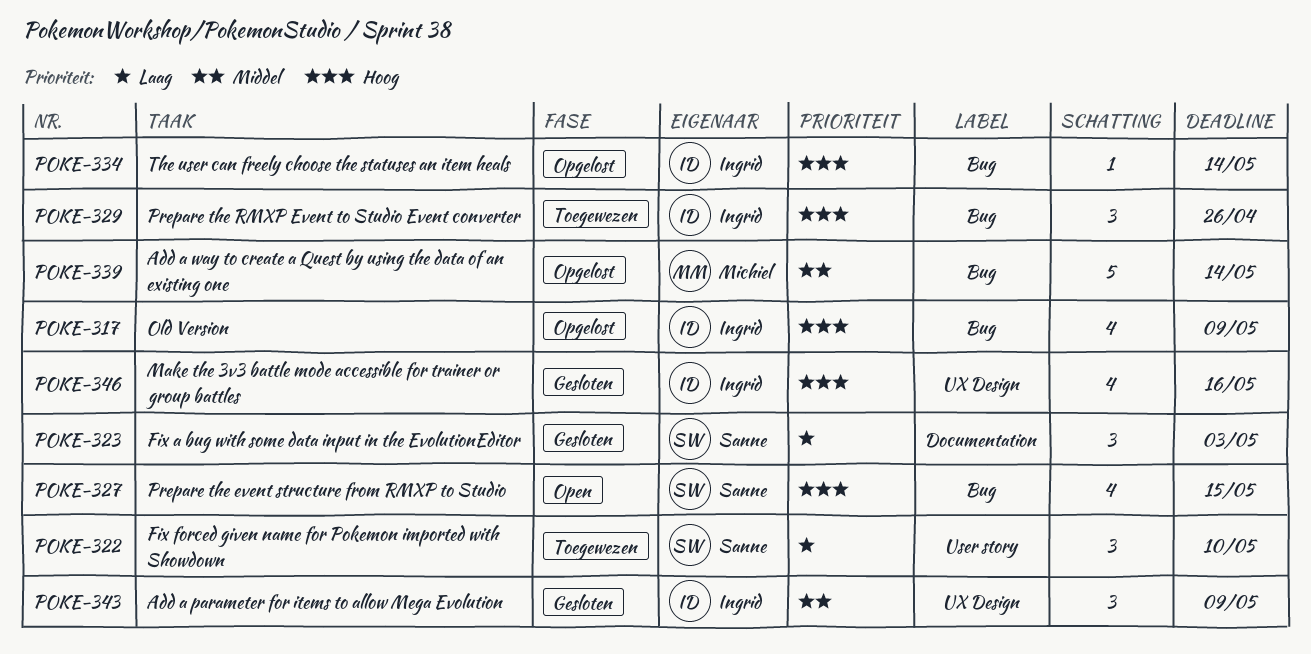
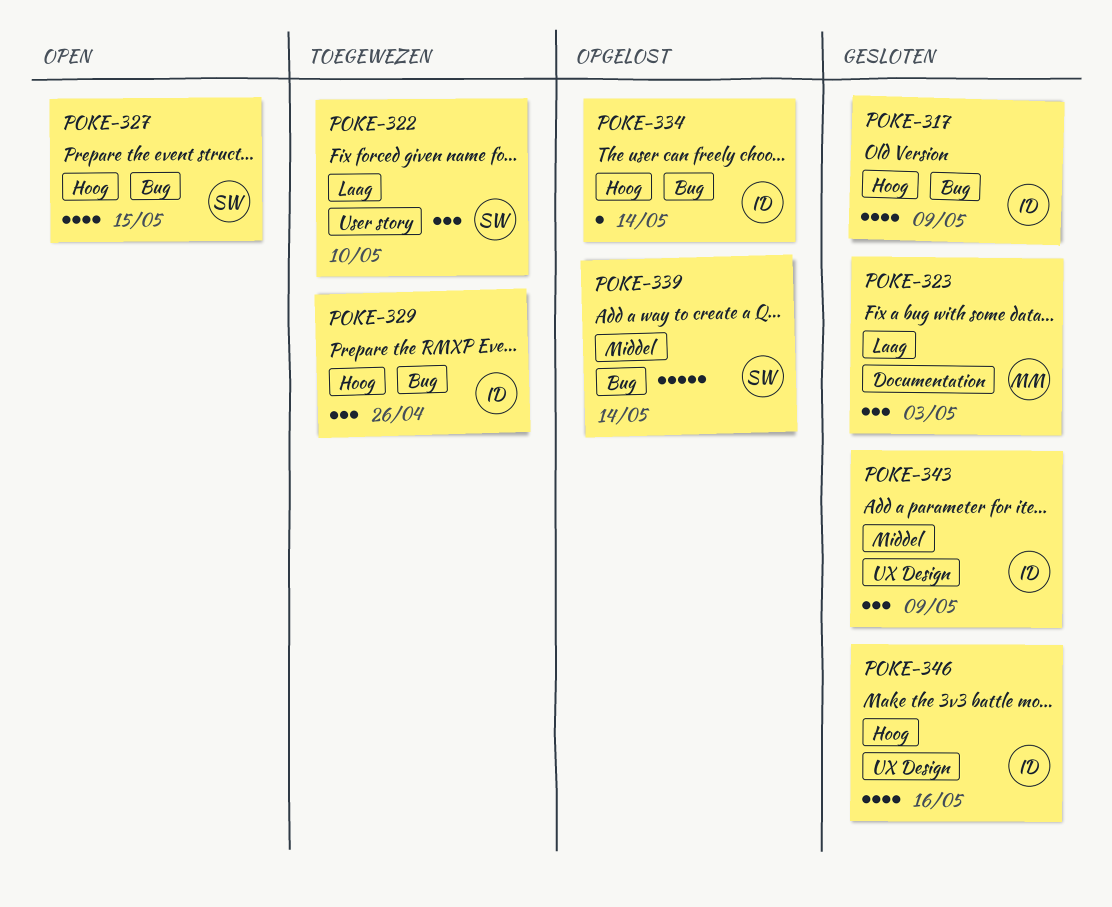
POKE-317, status: Opgelost -> Gesloten
POKE-323, owner: Sanne -> Michiel
POKE-339, owner: Michiel -> Sanne

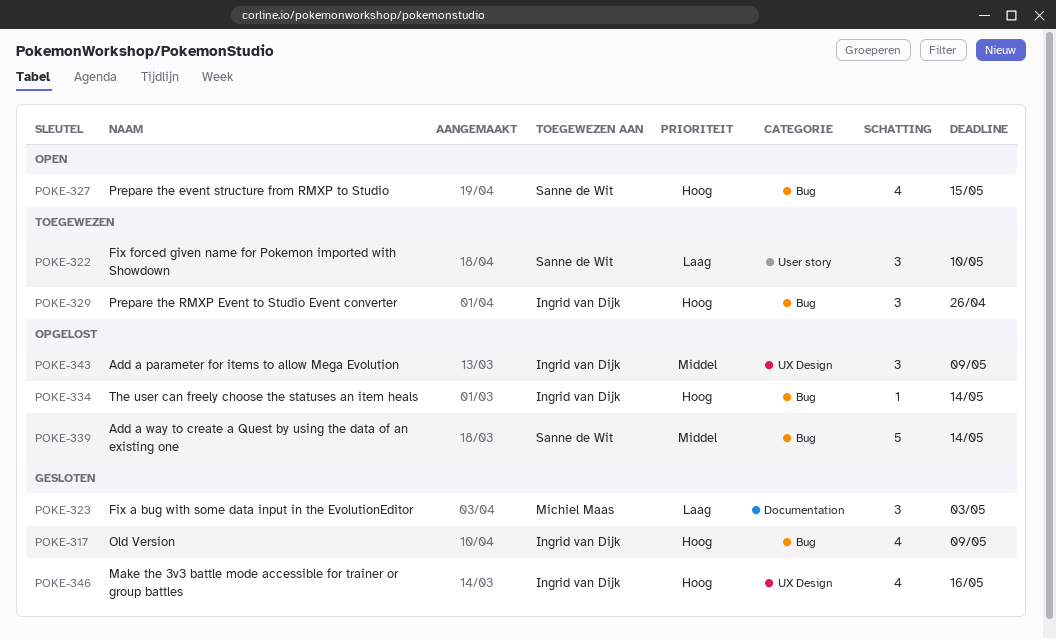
POKE-343, status: Gesloten -> Opgelost

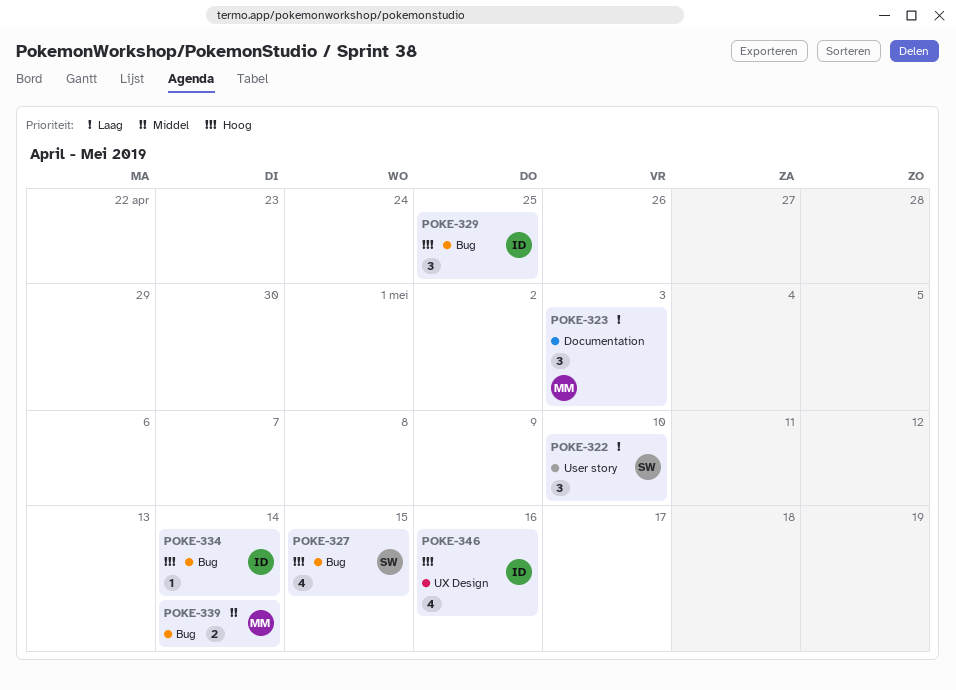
POKE-317: present -> none
POKE-329, due: Apr 26 -> Apr 25
POKE-339, owner: Sanne de Wit -> Michiel Maas
POKE-339, estimate: 5 -> 2
POKE-343: present -> none

